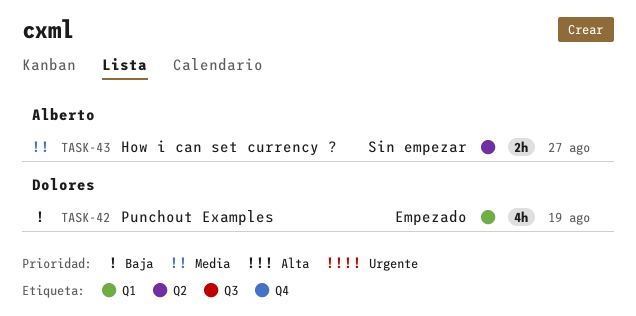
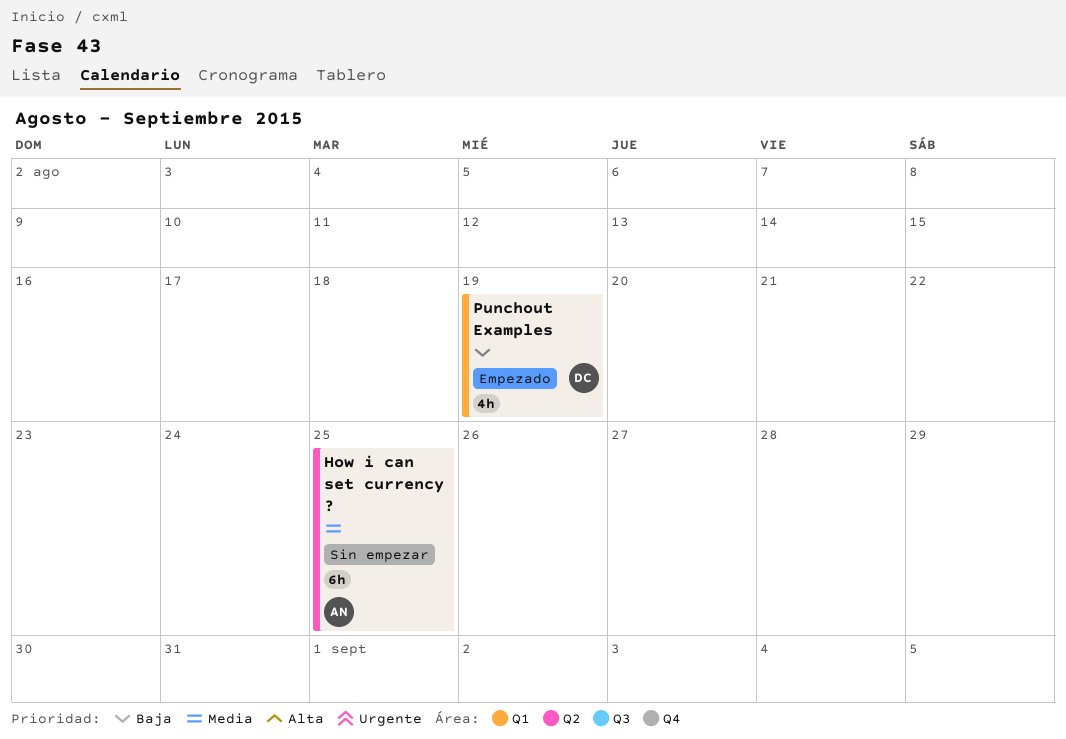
How i can set currency ?, estimate: 2h -> 6h
How i can set currency ?, due: Aug 27 -> Aug 25

